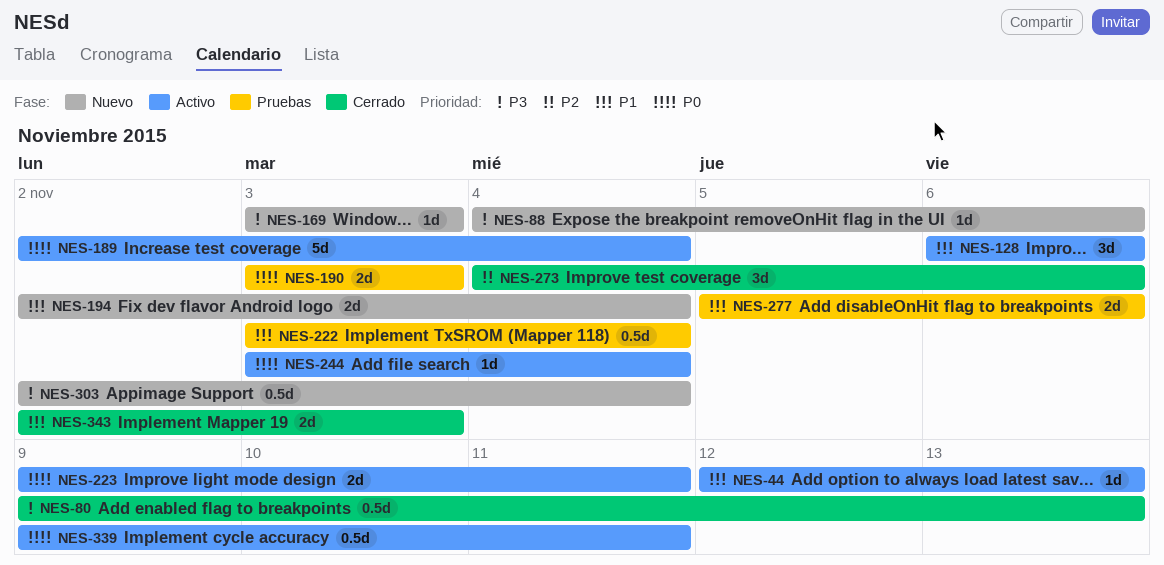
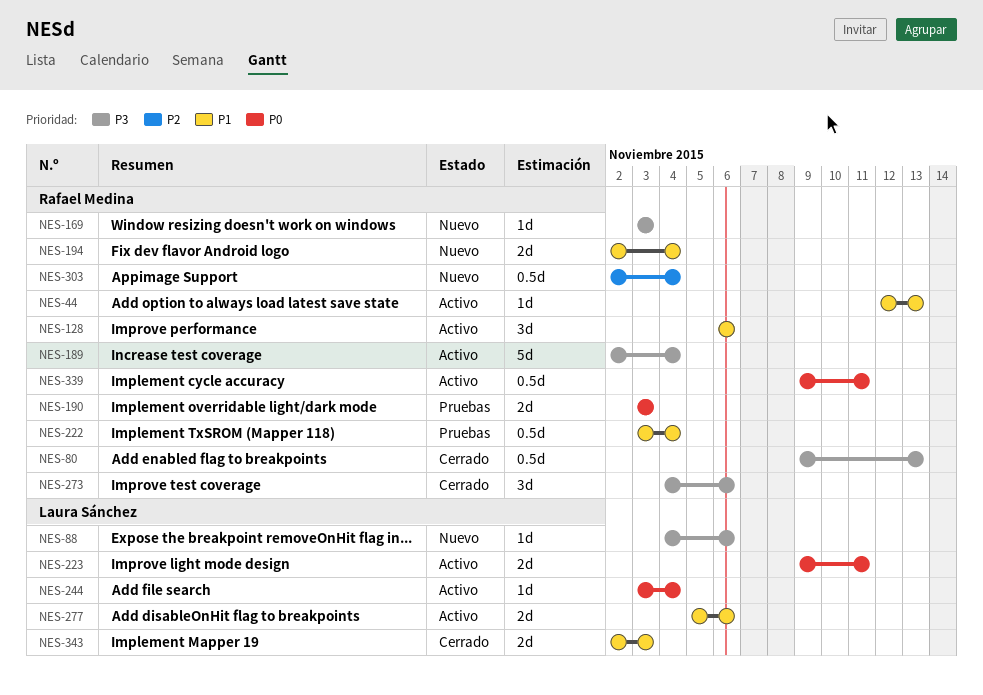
NES-189, priority: P0 -> P3
NES-273, priority: P2 -> P3
NES-277, status: Pruebas -> Activo
NES-303, priority: P3 -> P2

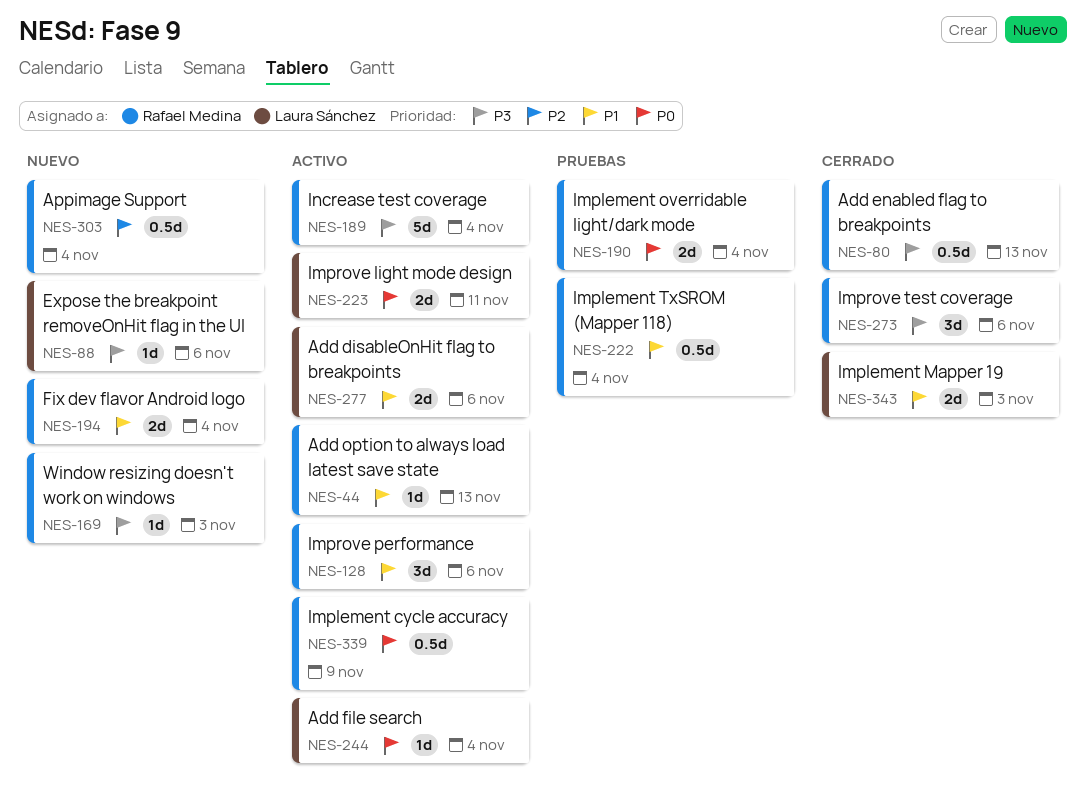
NES-190, due: Nov 3 -> Nov 4
NES-339, due: Nov 11 -> Nov 9

